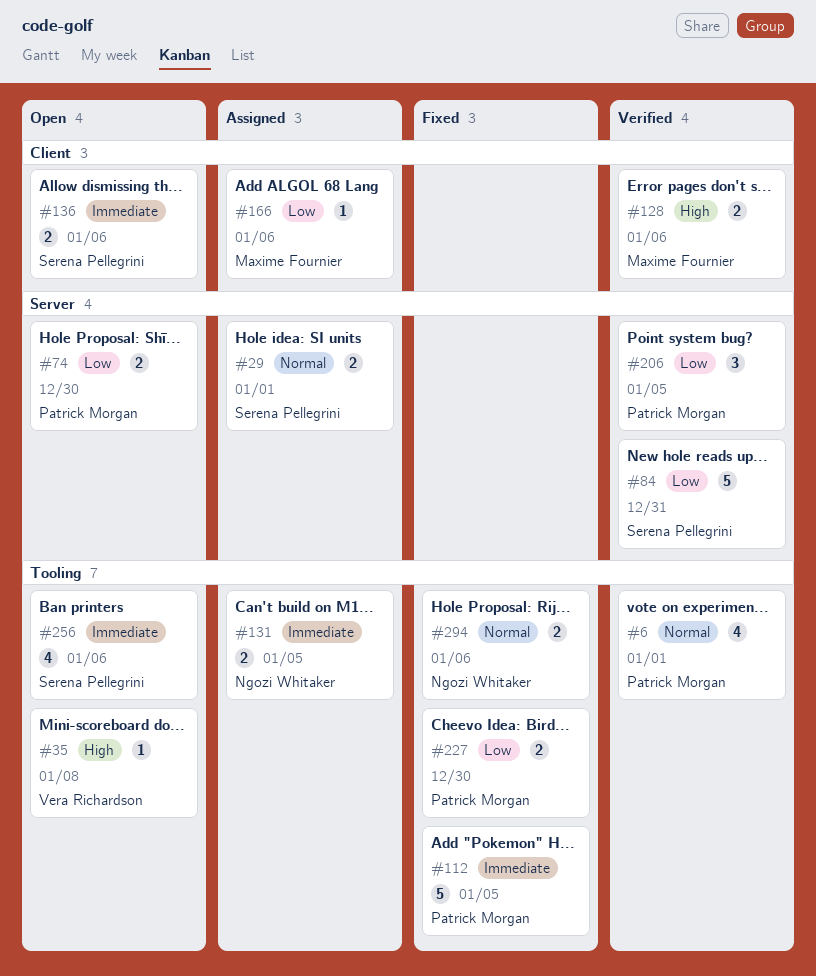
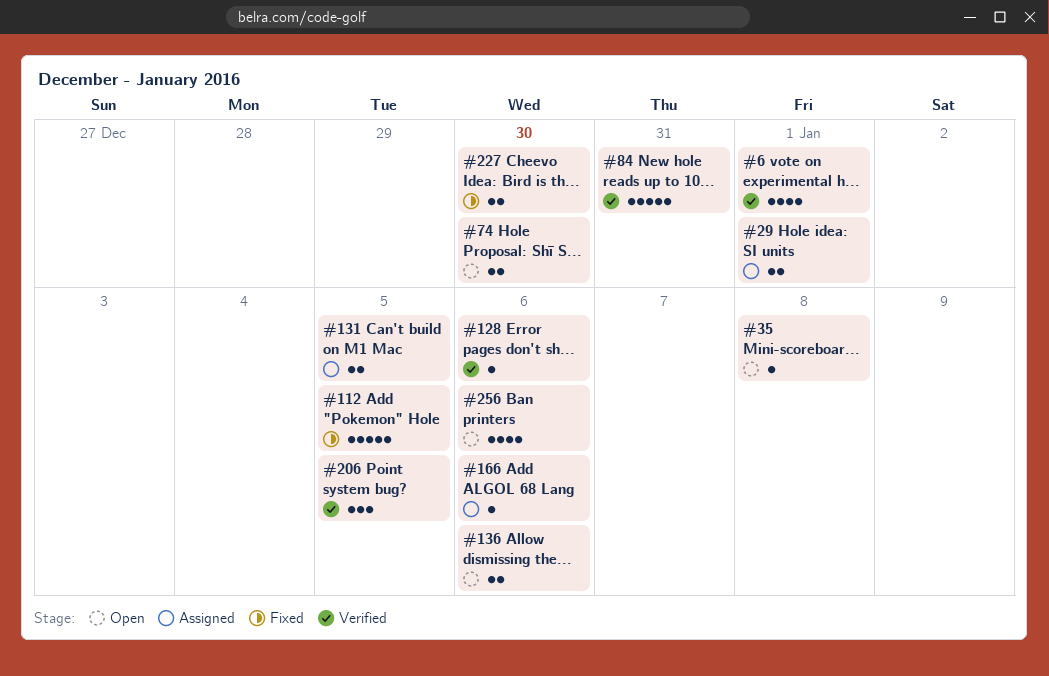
#128, estimate: 2 -> 1
#294: present -> none

